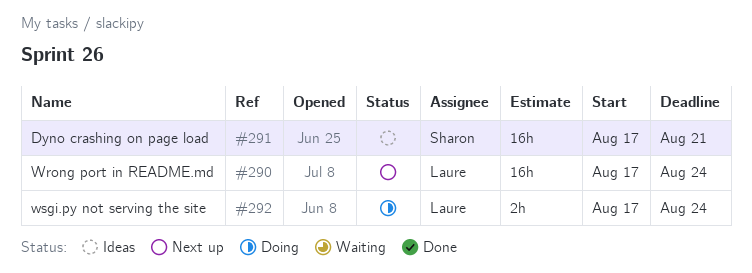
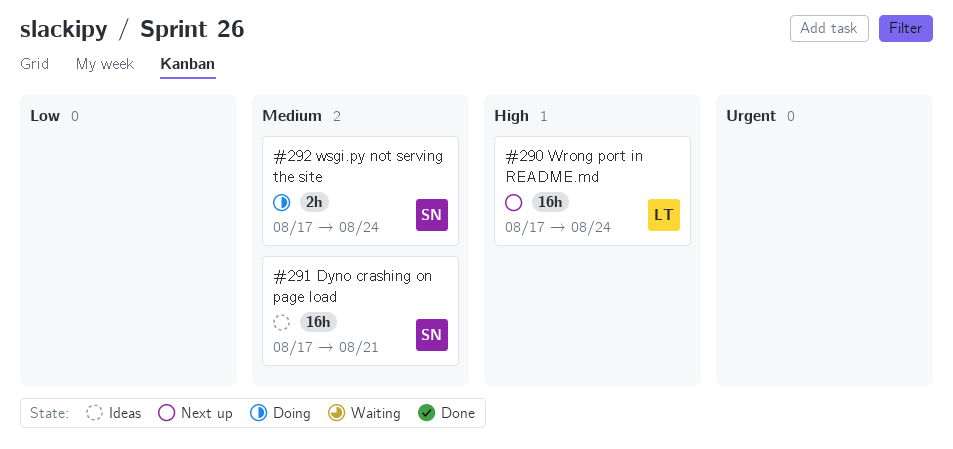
#292, owner: Laure -> Sharon

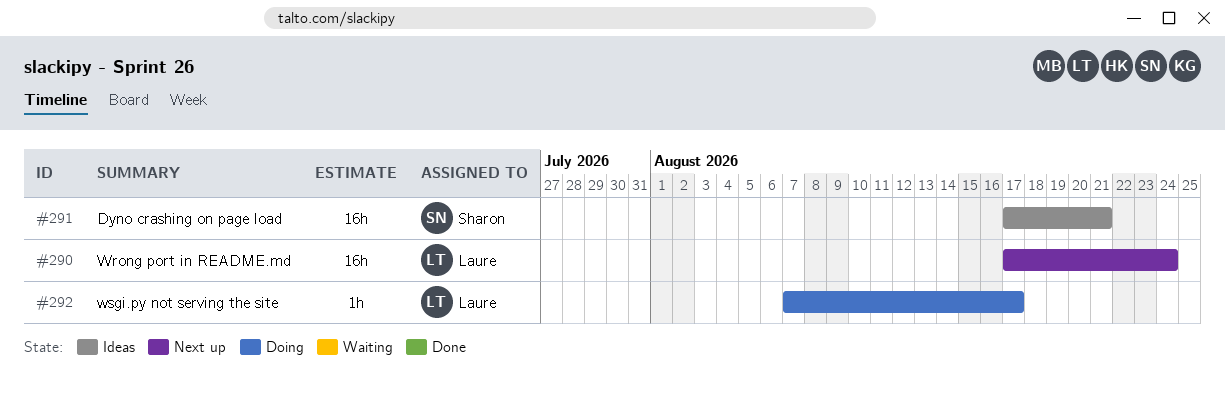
#292, owner: Sharon -> Laure
#292, estimate: 2h -> 1h
#292, start: Aug 17 -> Aug 7
#292, due: Aug 24 -> Aug 17

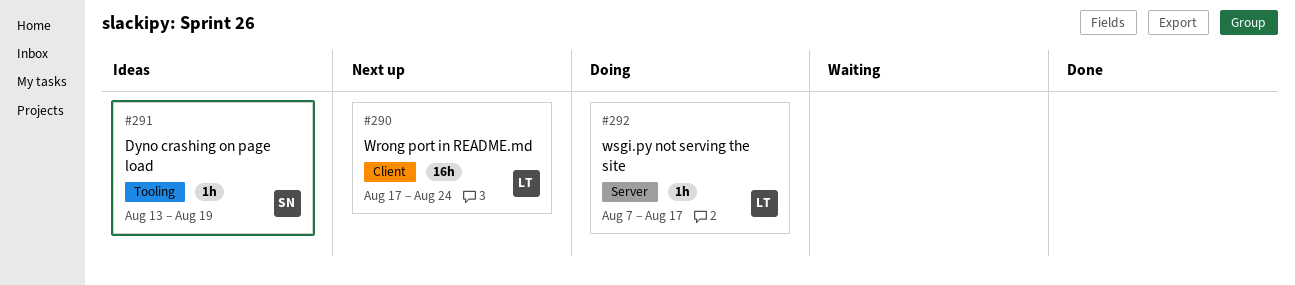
#291, estimate: 16h -> 1h
#291, start: Aug 17 -> Aug 13
#291, due: Aug 21 -> Aug 19

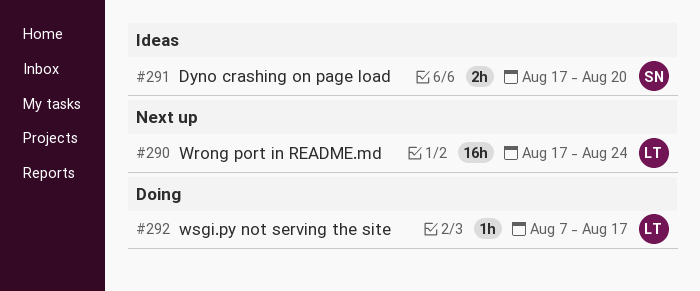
#291, estimate: 1h -> 2h
#291, start: Aug 13 -> Aug 17
#291, due: Aug 19 -> Aug 20

